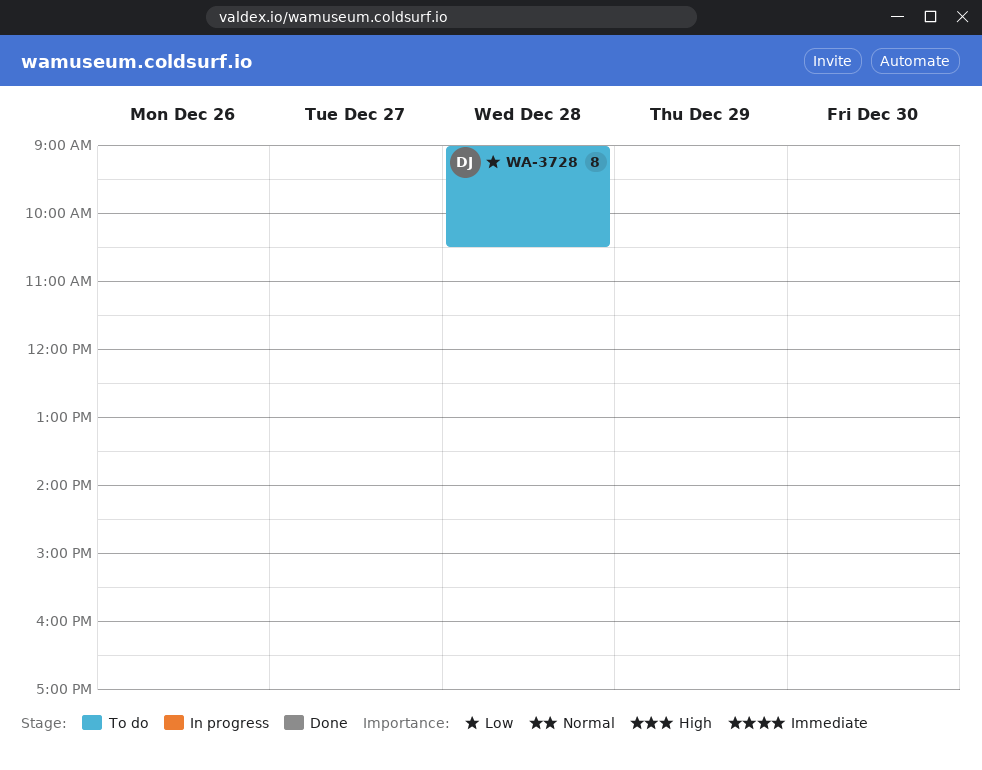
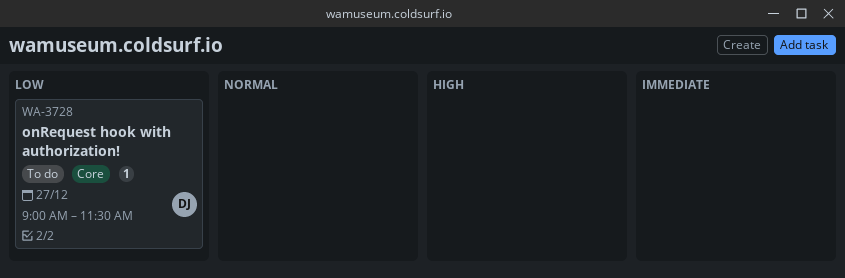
WA-3728, estimate: 8 -> 1
WA-3728, day: Dec 28 -> Dec 27
WA-3728, ends: 10:30 -> 11:30

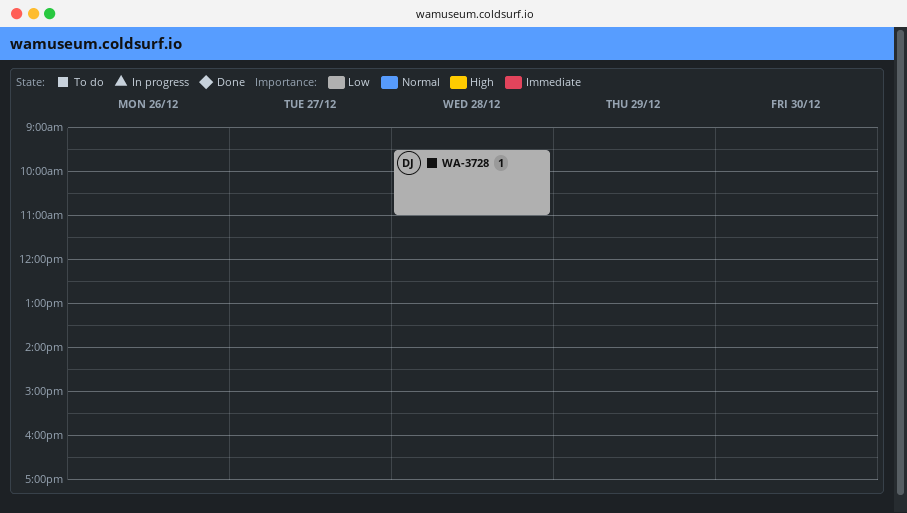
WA-3728, day: Dec 27 -> Dec 28
WA-3728, begins: 09:00 -> 09:30
WA-3728, ends: 11:30 -> 11:00

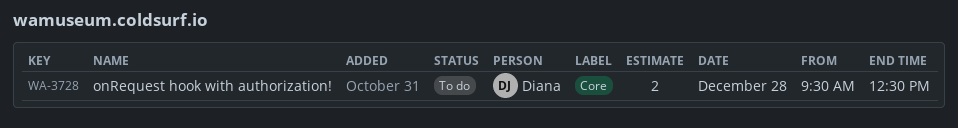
WA-3728, estimate: 1 -> 2
WA-3728, ends: 11:00 -> 12:30

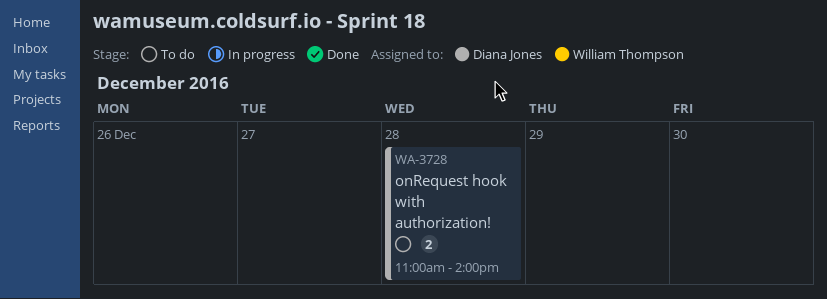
WA-3728, begins: 09:30 -> 11:00
WA-3728, ends: 12:30 -> 14:00

